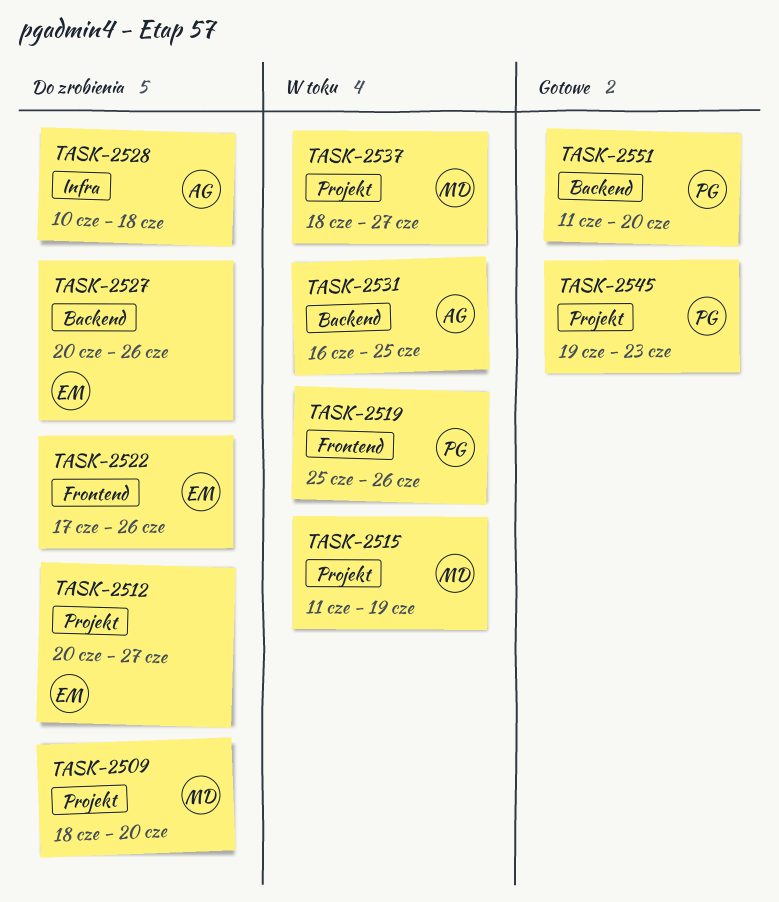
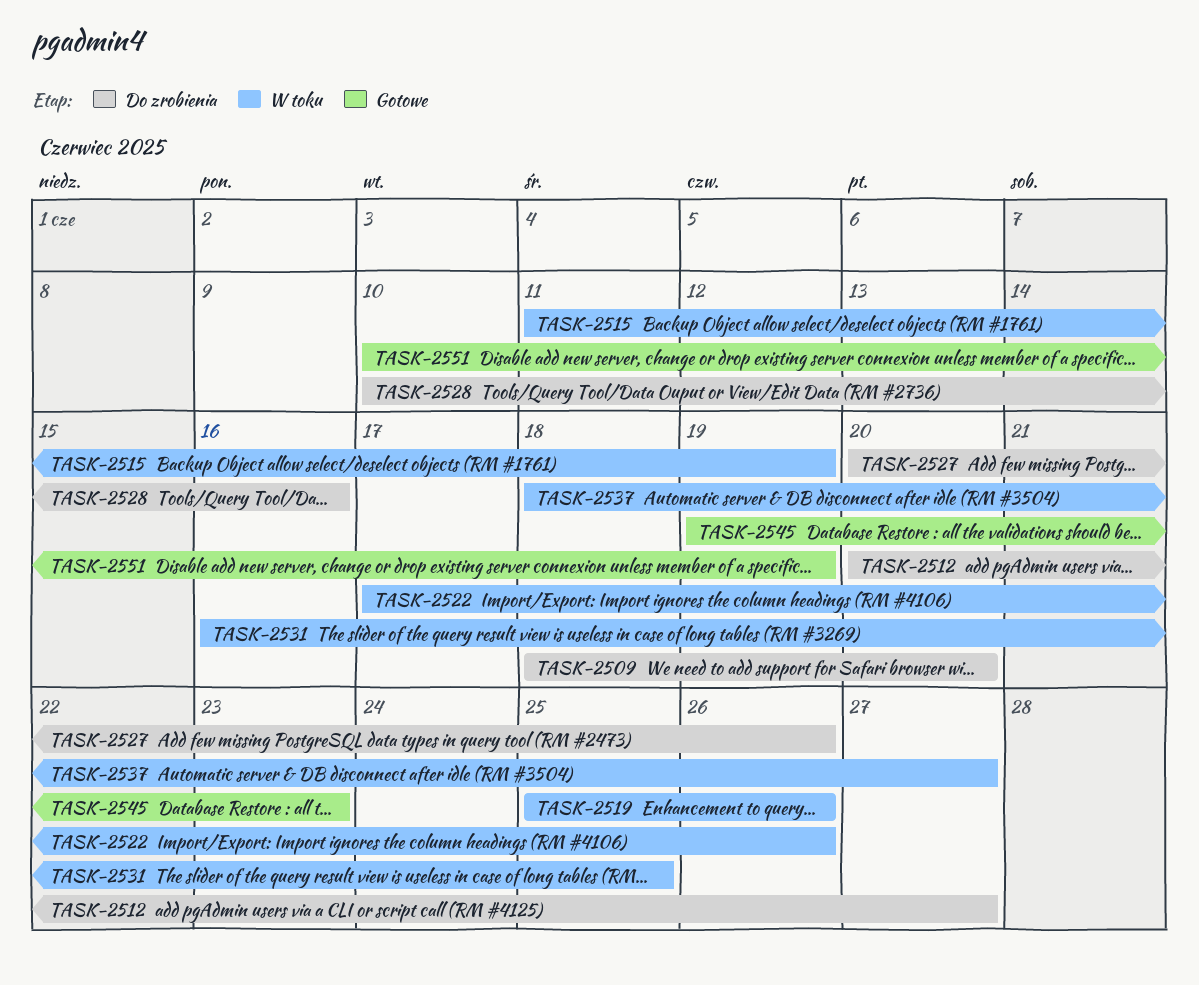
TASK-2522, status: Do zrobienia -> W toku
TASK-2528, due: Jun 18 -> Jun 16
TASK-2551, start: Jun 11 -> Jun 10
TASK-2551, due: Jun 20 -> Jun 19

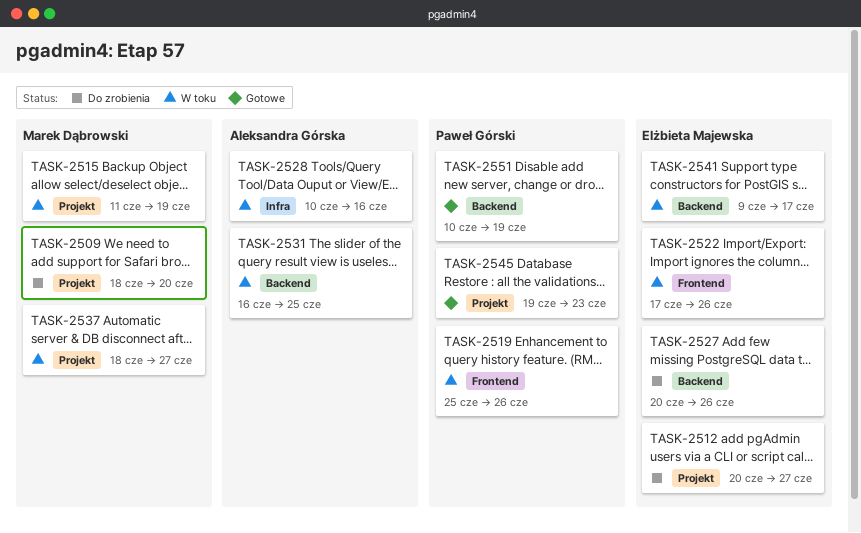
TASK-2528, status: Do zrobienia -> W toku
TASK-2541: none -> present

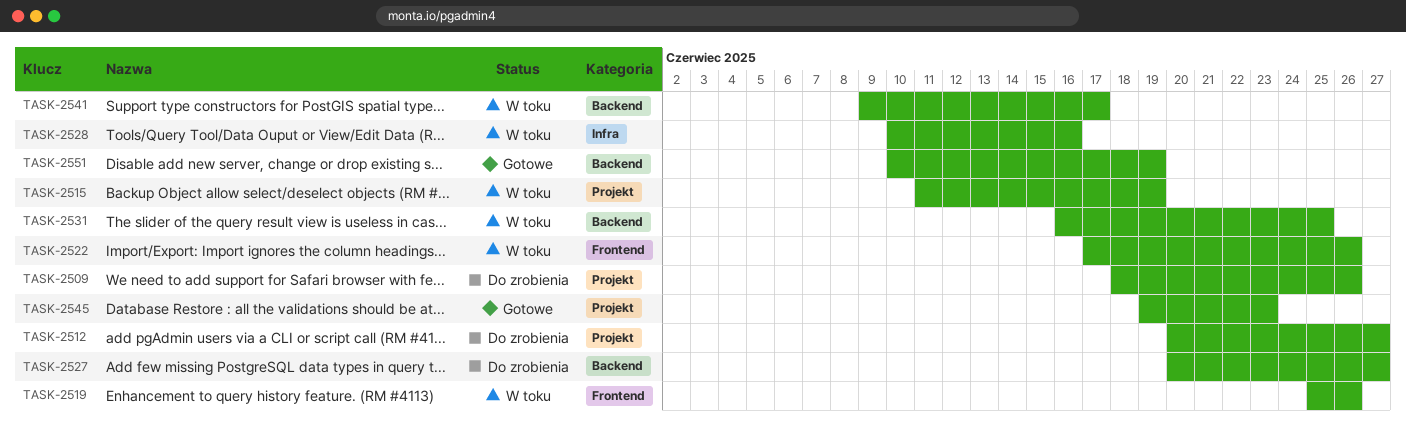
TASK-2509, due: Jun 20 -> Jun 26
TASK-2527, due: Jun 26 -> Jun 27
TASK-2537: present -> none

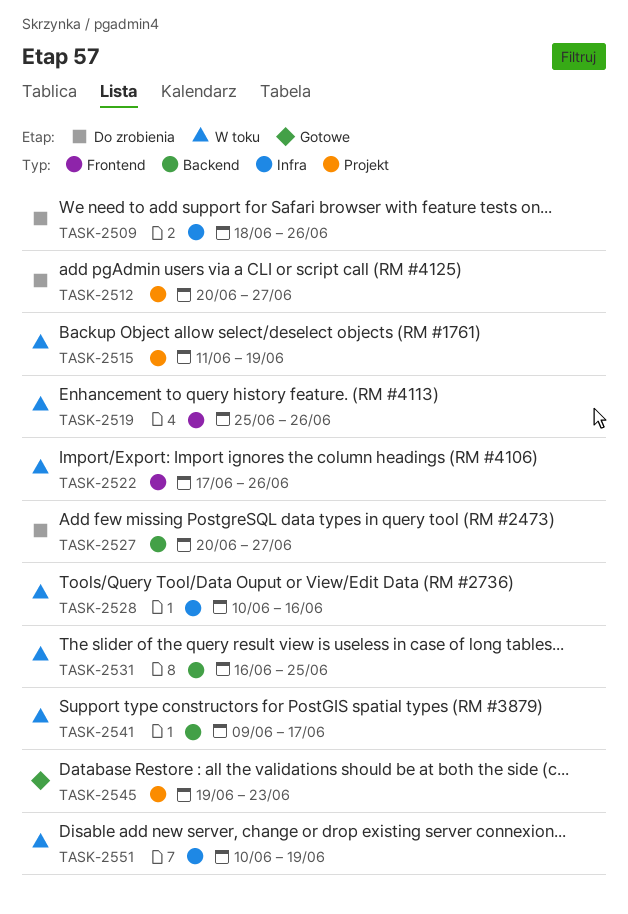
TASK-2509, label: Projekt -> Infra
TASK-2551, status: Gotowe -> W toku
TASK-2551, label: Backend -> Infra

